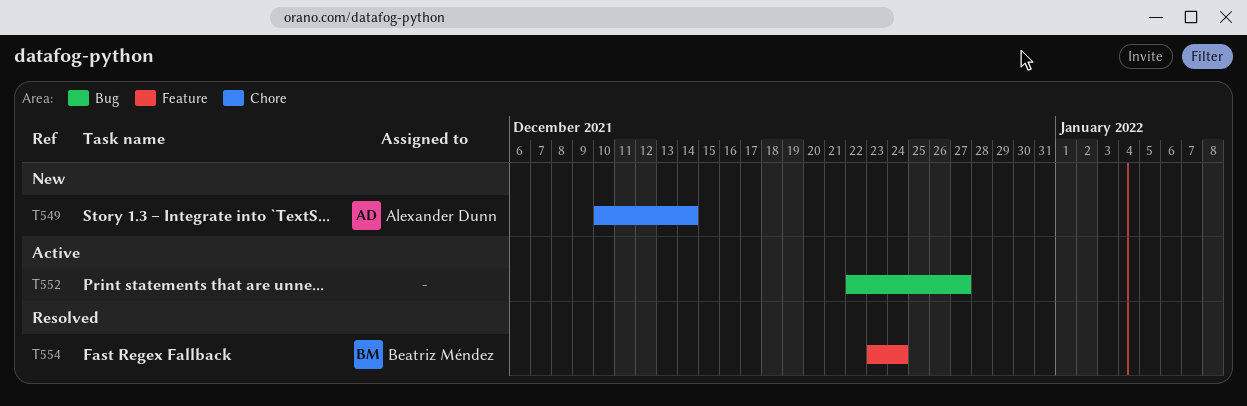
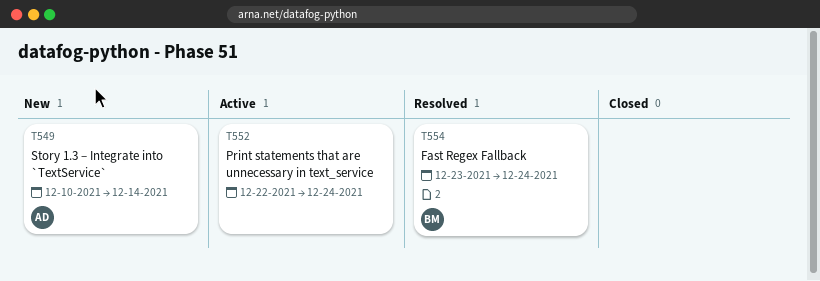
T552, due: Dec 27 -> Dec 24

